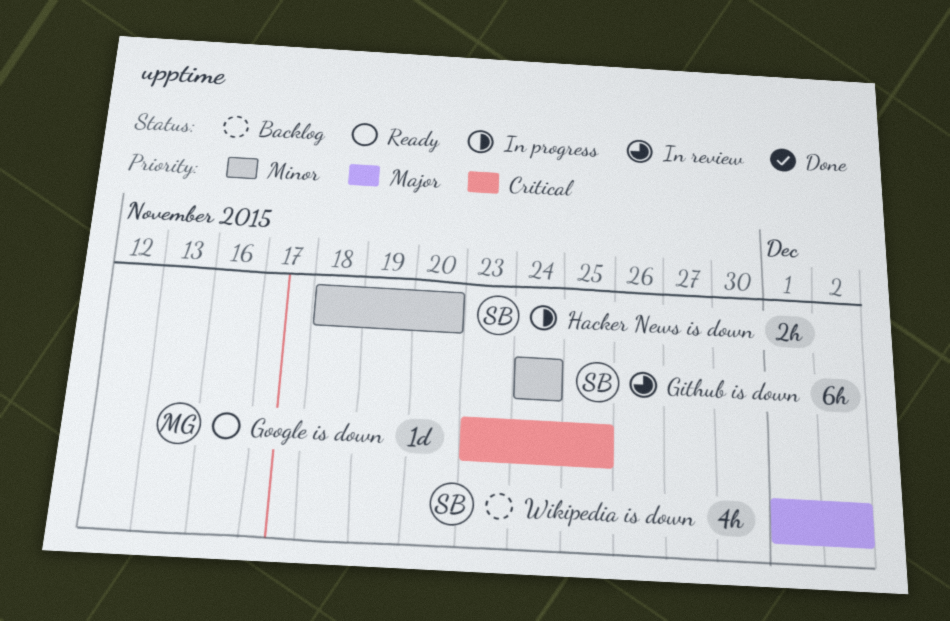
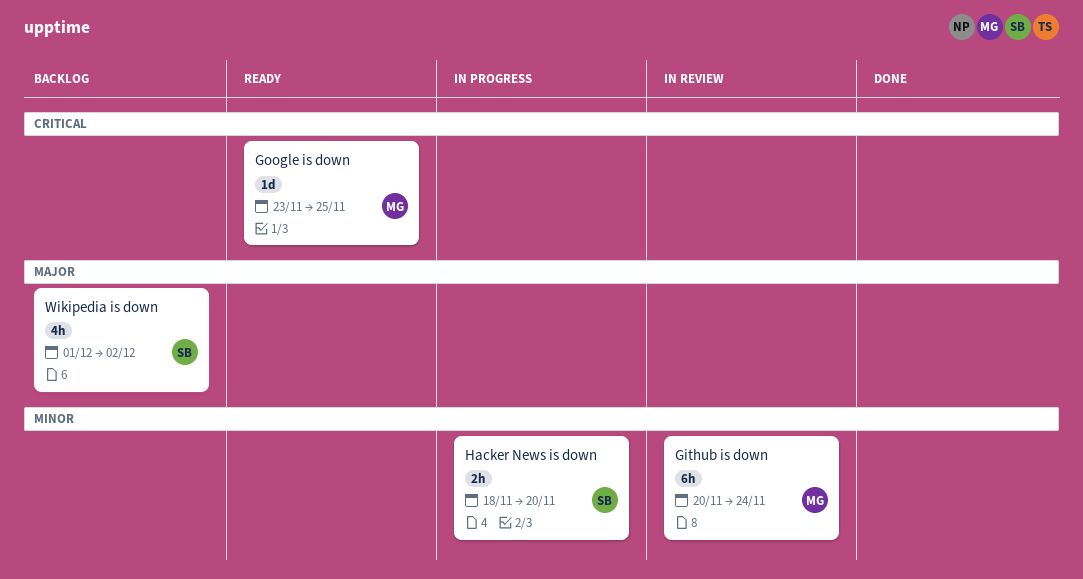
Github is down, owner: SB -> MG
Github is down, start: Nov 24 -> Nov 20

